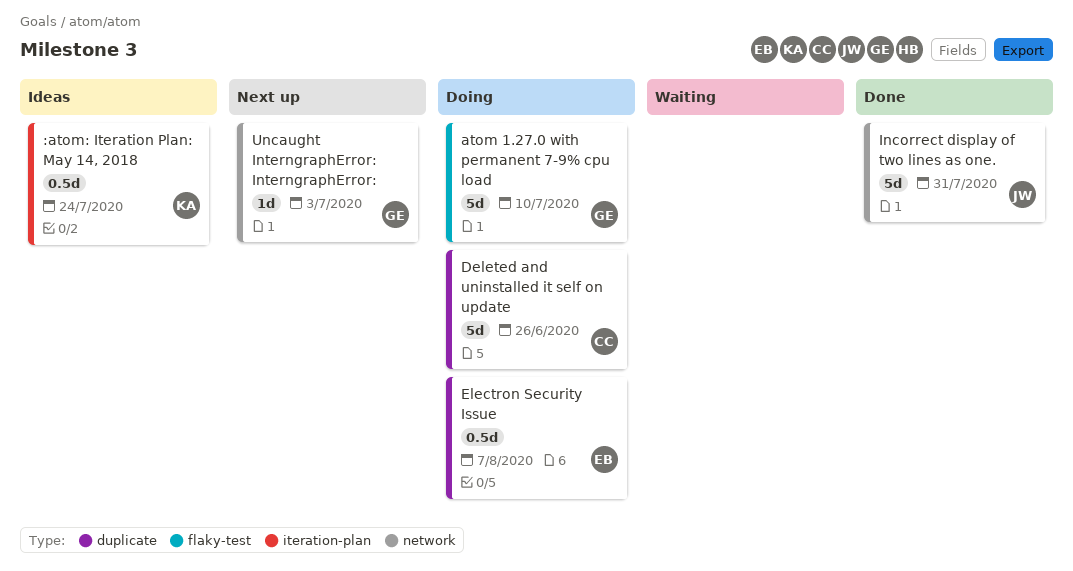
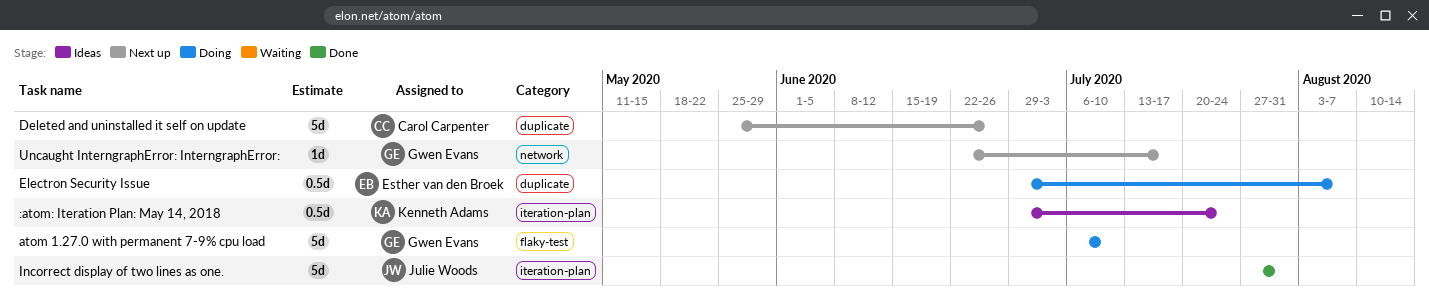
Deleted and uninstalled it self on update, status: Doing -> Next up
Incorrect display of two lines as one., label: network -> iteration-plan
Uncaught InterngraphError: InterngraphError:, due: Jul 3 -> Jul 17

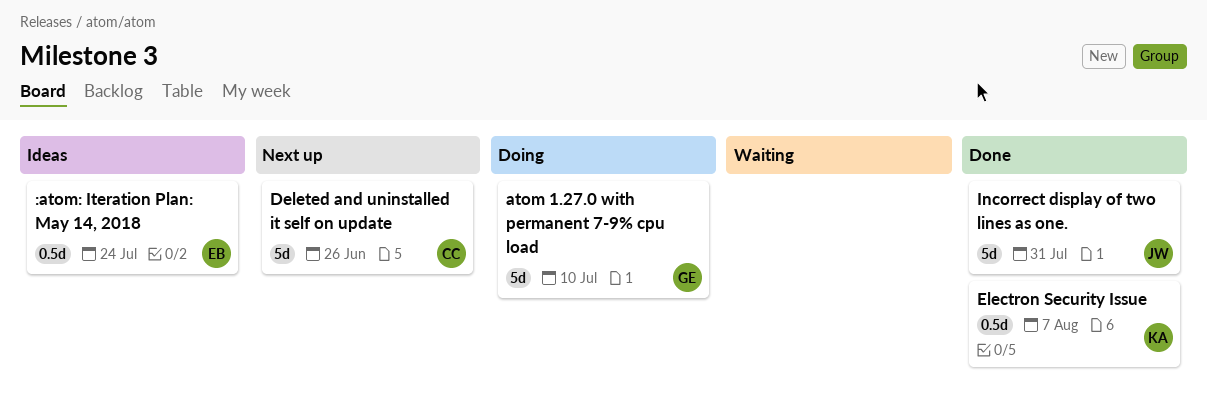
:atom: Iteration Plan: May 14, 2018, owner: Kenneth Adams -> Esther van den Broek
Electron Security Issue, status: Doing -> Done
Electron Security Issue, owner: Esther van den Broek -> Kenneth Adams
Uncaught InterngraphError: InterngraphError:: present -> none

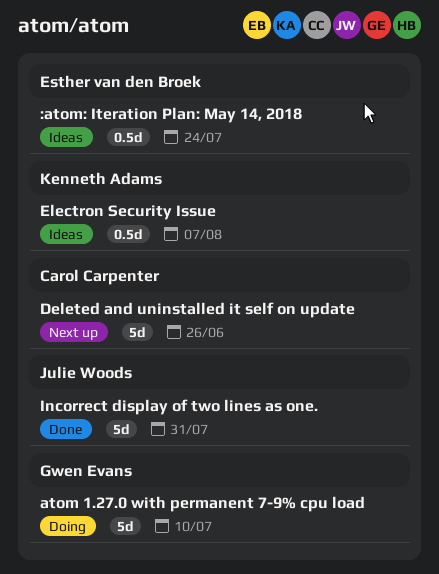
Electron Security Issue, status: Done -> Ideas

